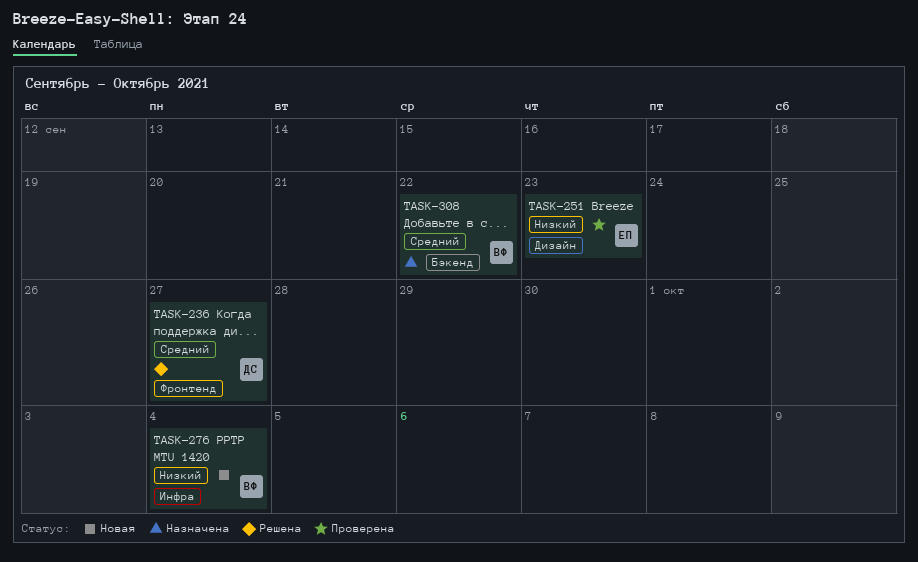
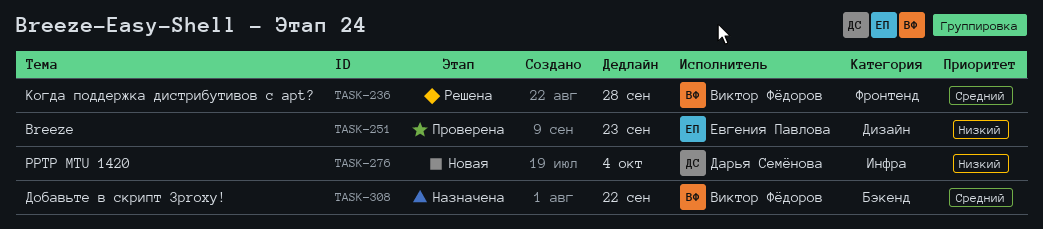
TASK-236, owner: Дарья Семёнова -> Виктор Фёдоров
TASK-236, due: Sep 27 -> Sep 28
TASK-276, owner: Виктор Фёдоров -> Дарья Семёнова

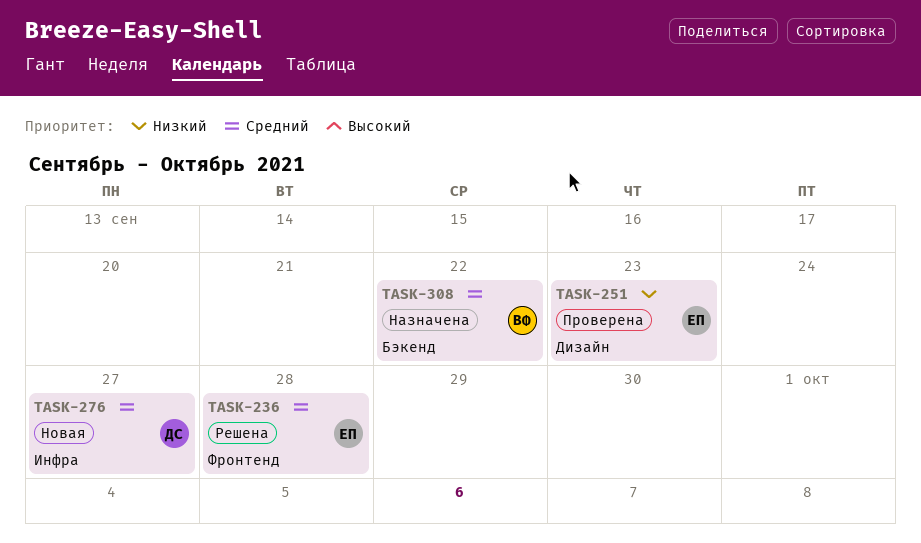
TASK-236, owner: Виктор Фёдоров -> Евгения Павлова
TASK-276, priority: Низкий -> Средний
TASK-276, due: Oct 4 -> Sep 27

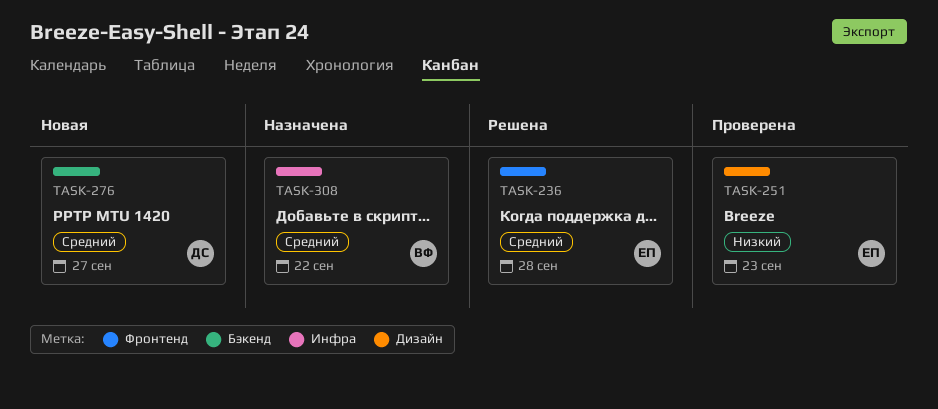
TASK-276, label: Инфра -> Бэкенд
TASK-308, label: Бэкенд -> Инфра

